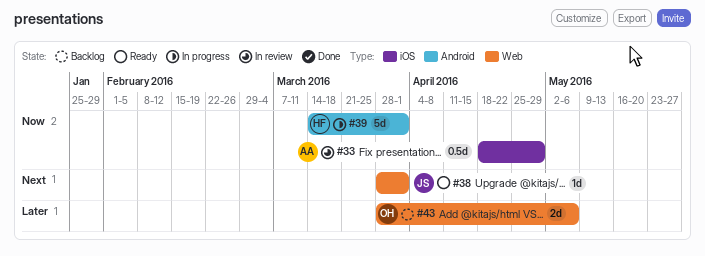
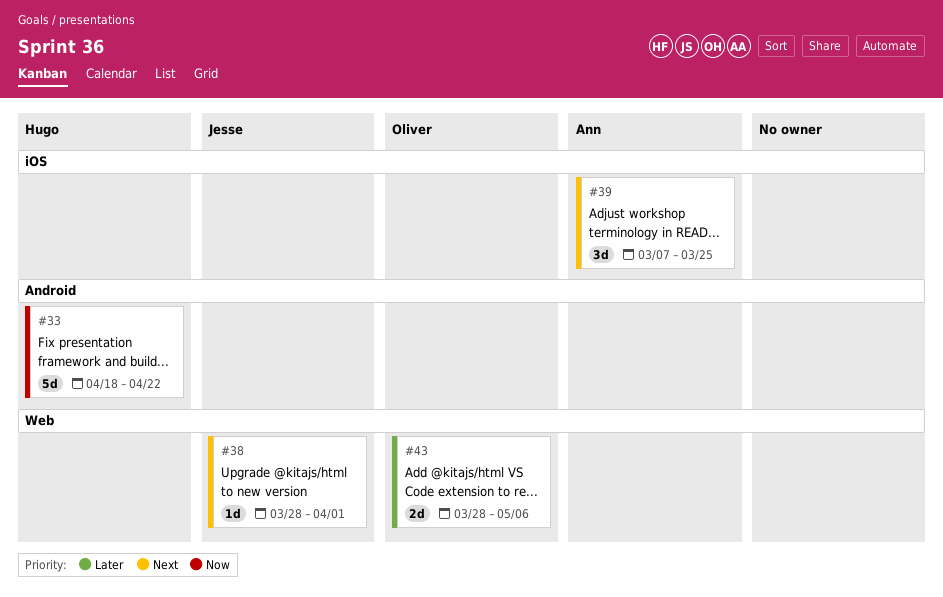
#33, owner: Ann -> Hugo
#33, label: iOS -> Android
#33, estimate: 0.5d -> 5d
#33, due: Apr 29 -> Apr 22
#39, owner: Hugo -> Ann
#39, priority: Now -> Next
#39, label: Android -> iOS
#39, estimate: 5d -> 3d
#39, start: Mar 14 -> Mar 7
#39, due: Apr 1 -> Mar 25

